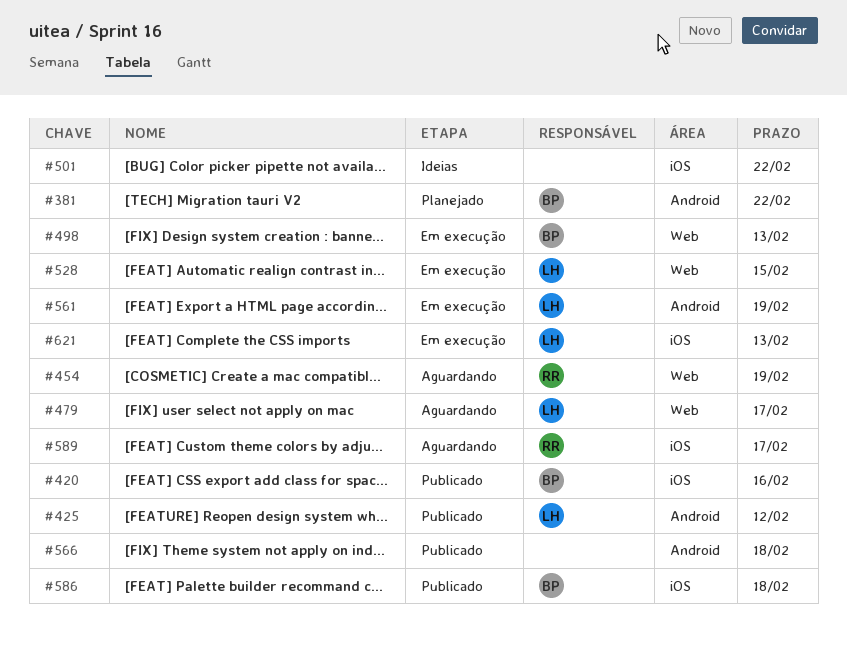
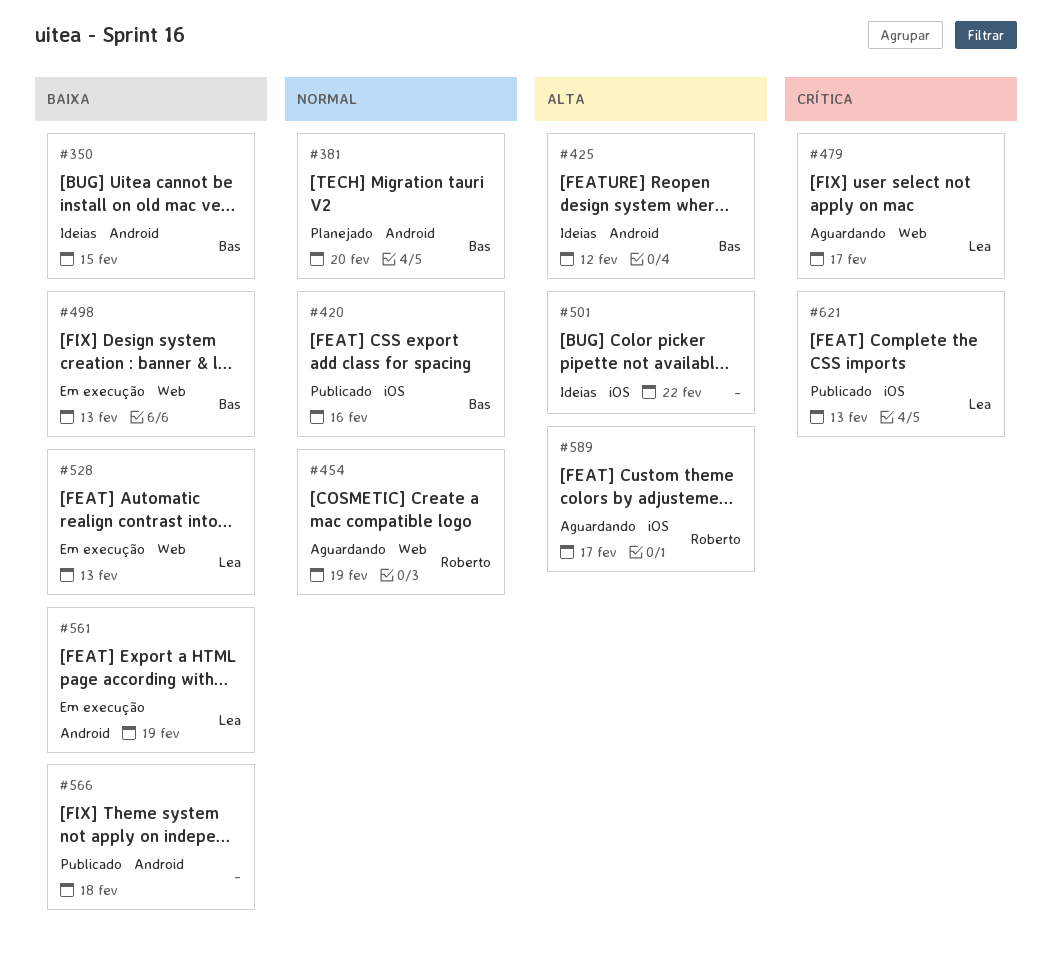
#350: none -> present
#381, due: Feb 22 -> Feb 20
#425, status: Publicado -> Ideias
#425, owner: Lea -> Bas
#528, due: Feb 15 -> Feb 13
#586: present -> none
#621, status: Em execução -> Publicado

